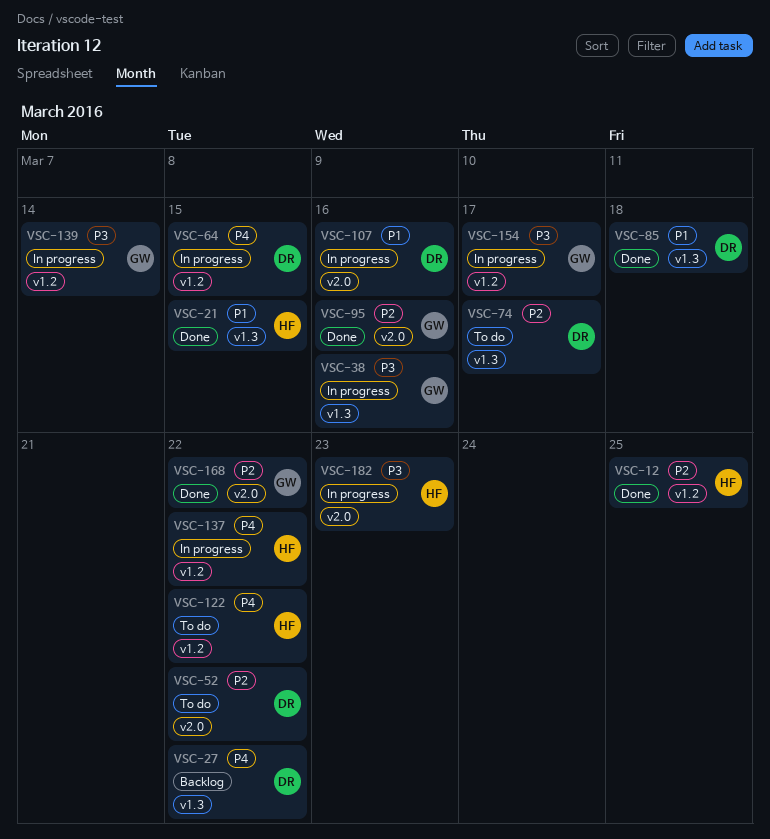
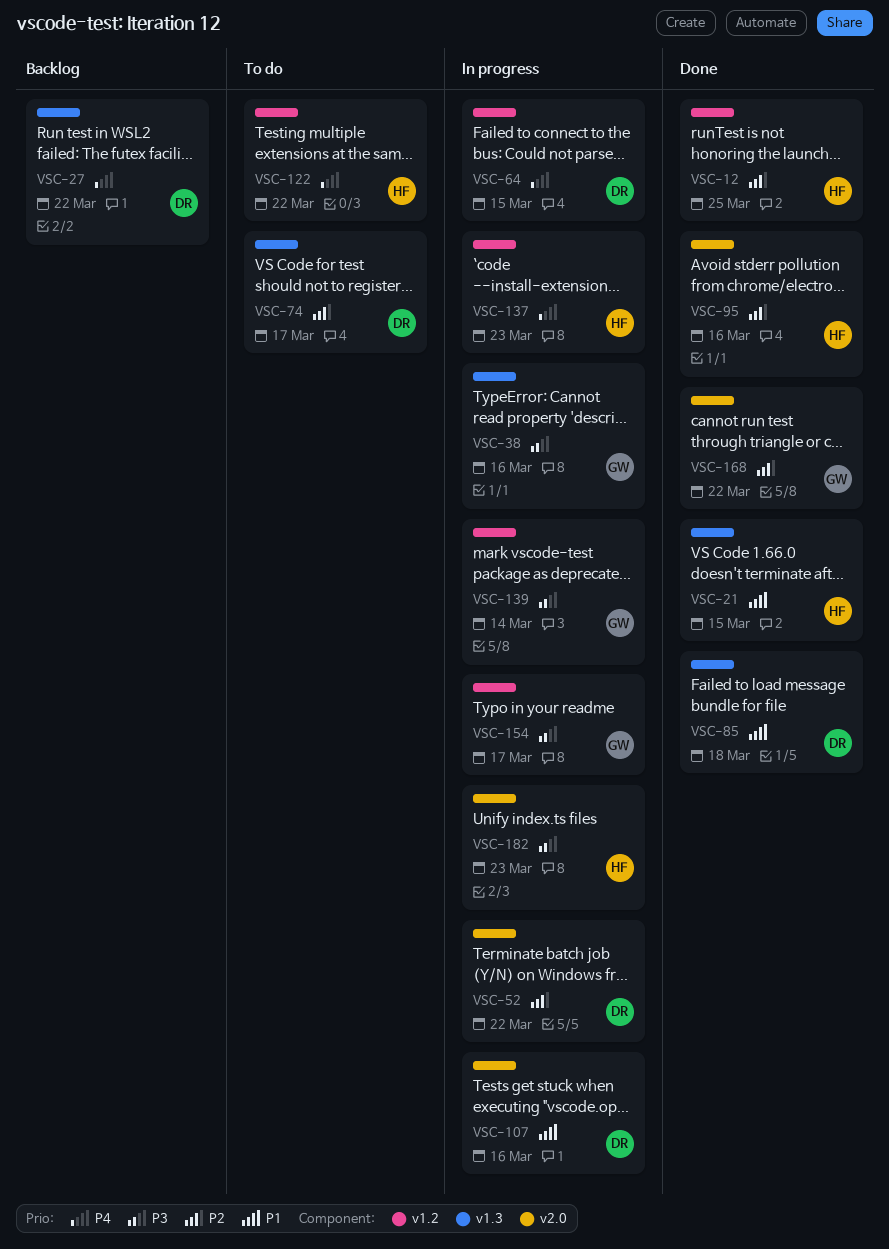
VSC-52, status: To do -> In progress
VSC-95, owner: GW -> HF
VSC-137, due: Mar 22 -> Mar 23

